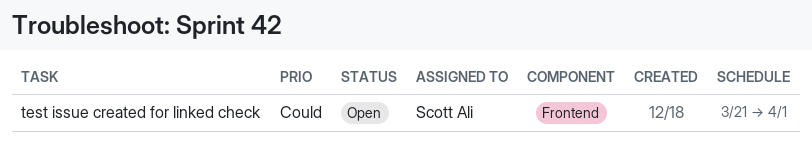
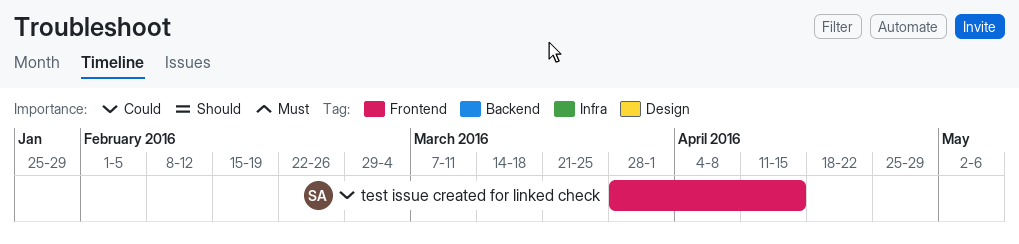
test issue created for linked check, start: Mar 21 -> Mar 28
test issue created for linked check, due: Apr 1 -> Apr 15

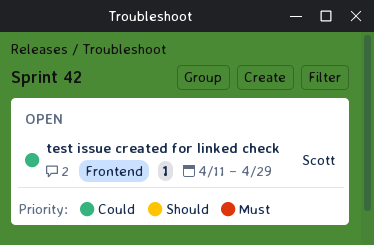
test issue created for linked check, start: Mar 28 -> Apr 11
test issue created for linked check, due: Apr 15 -> Apr 29

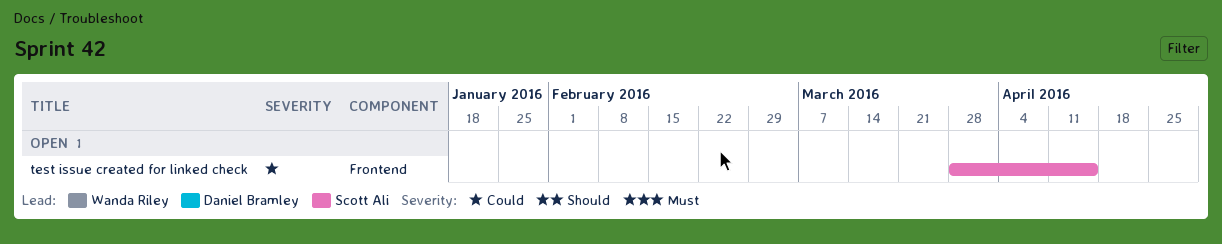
test issue created for linked check, start: Apr 11 -> Mar 28
test issue created for linked check, due: Apr 29 -> Apr 15

